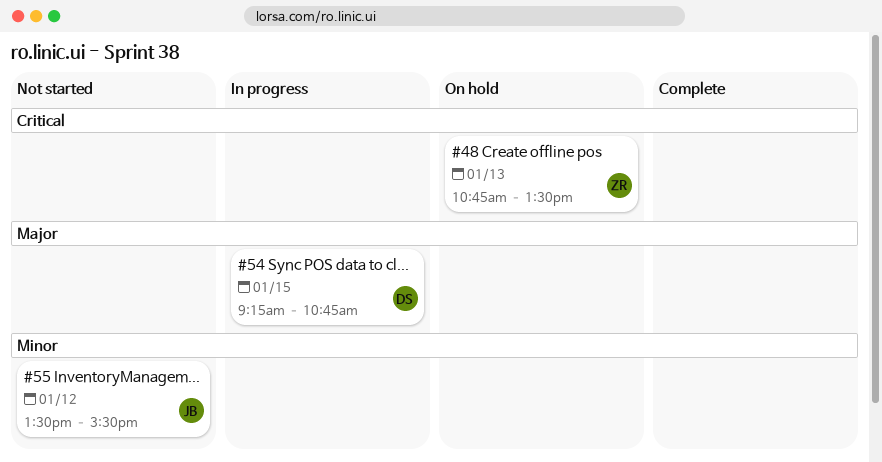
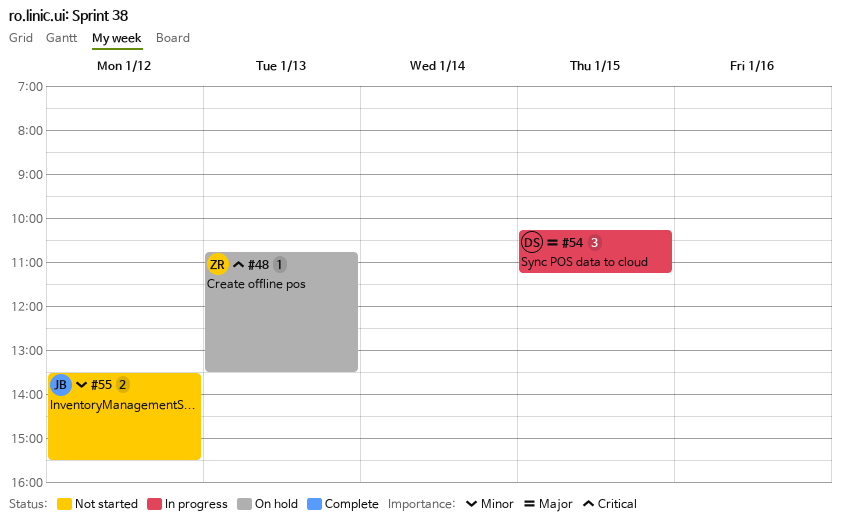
#54, begins: 09:15 -> 10:15
#54, ends: 10:45 -> 11:15

